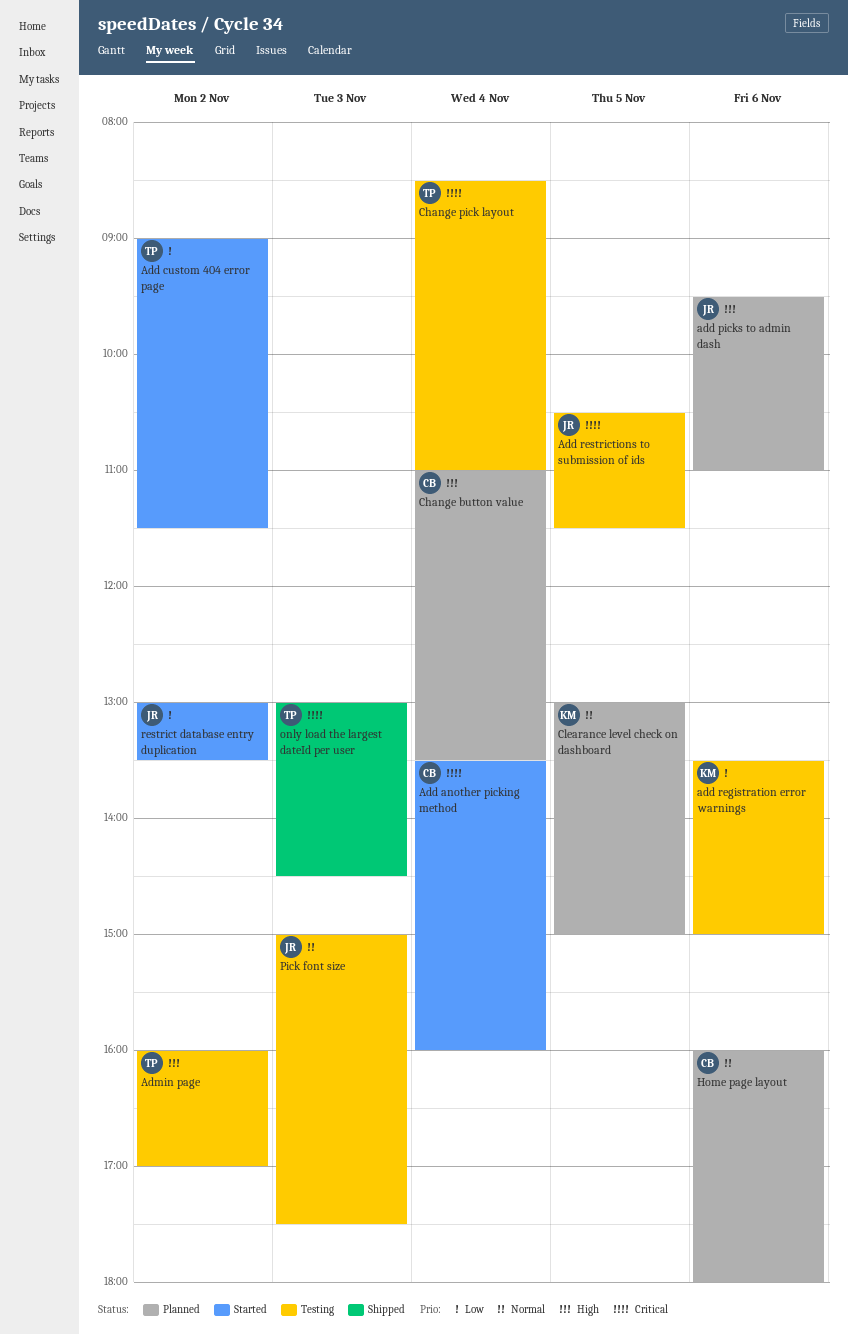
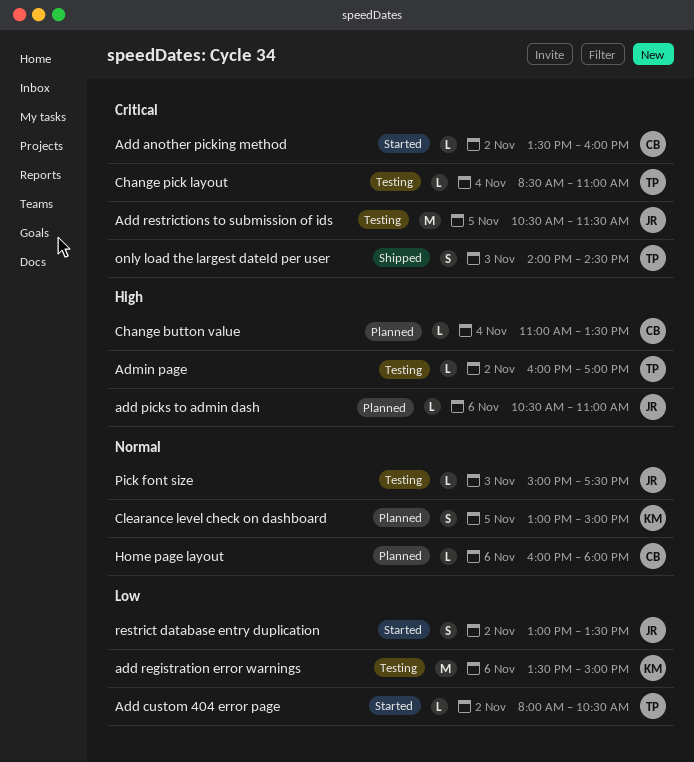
Add another picking method, day: Nov 4 -> Nov 2
Add custom 404 error page, begins: 09:00 -> 08:00
Add custom 404 error page, ends: 11:30 -> 10:30
add picks to admin dash, begins: 09:30 -> 10:30
only load the largest dateId per user, begins: 13:00 -> 14:00

